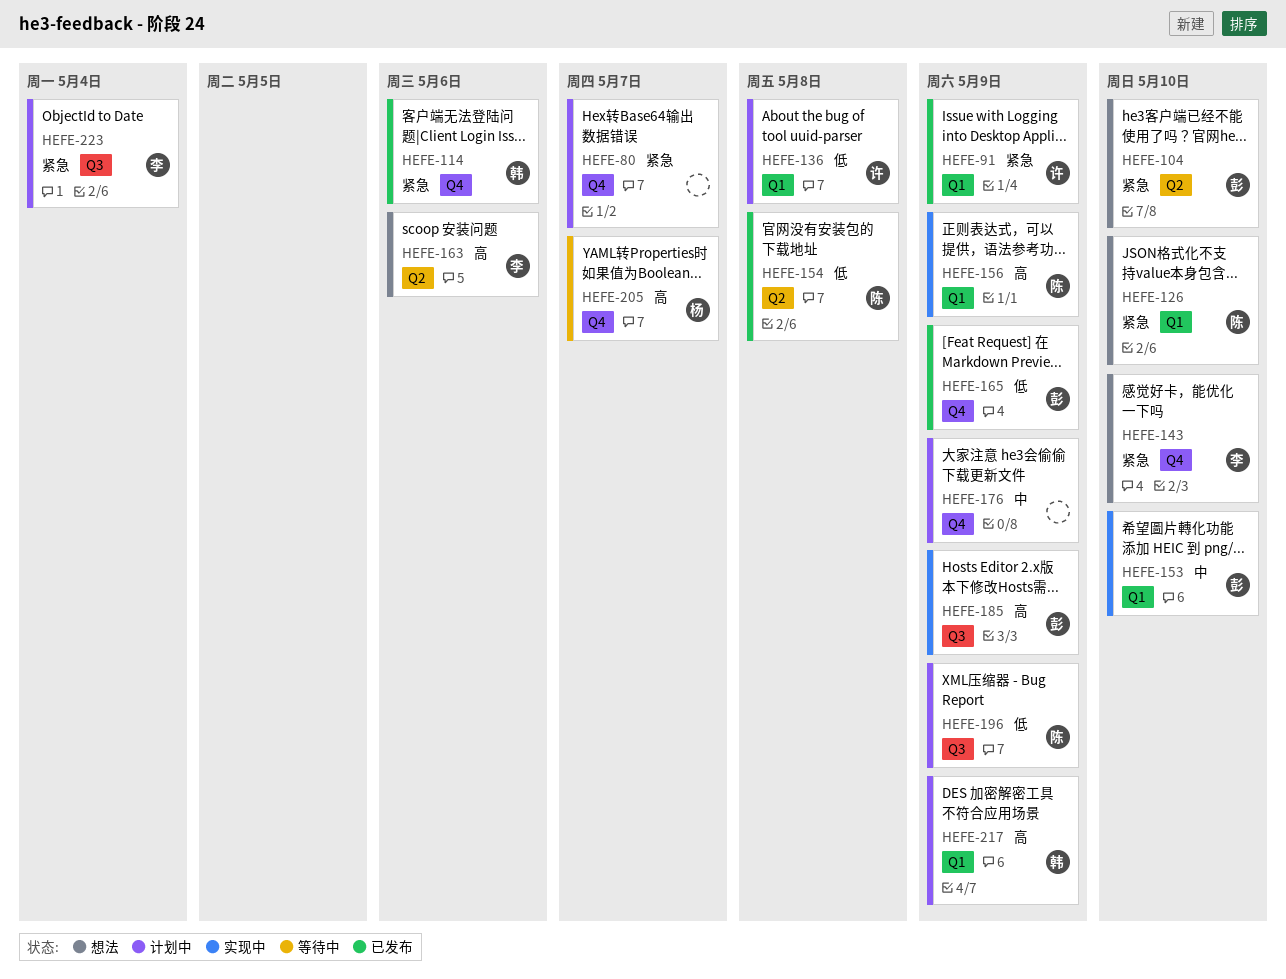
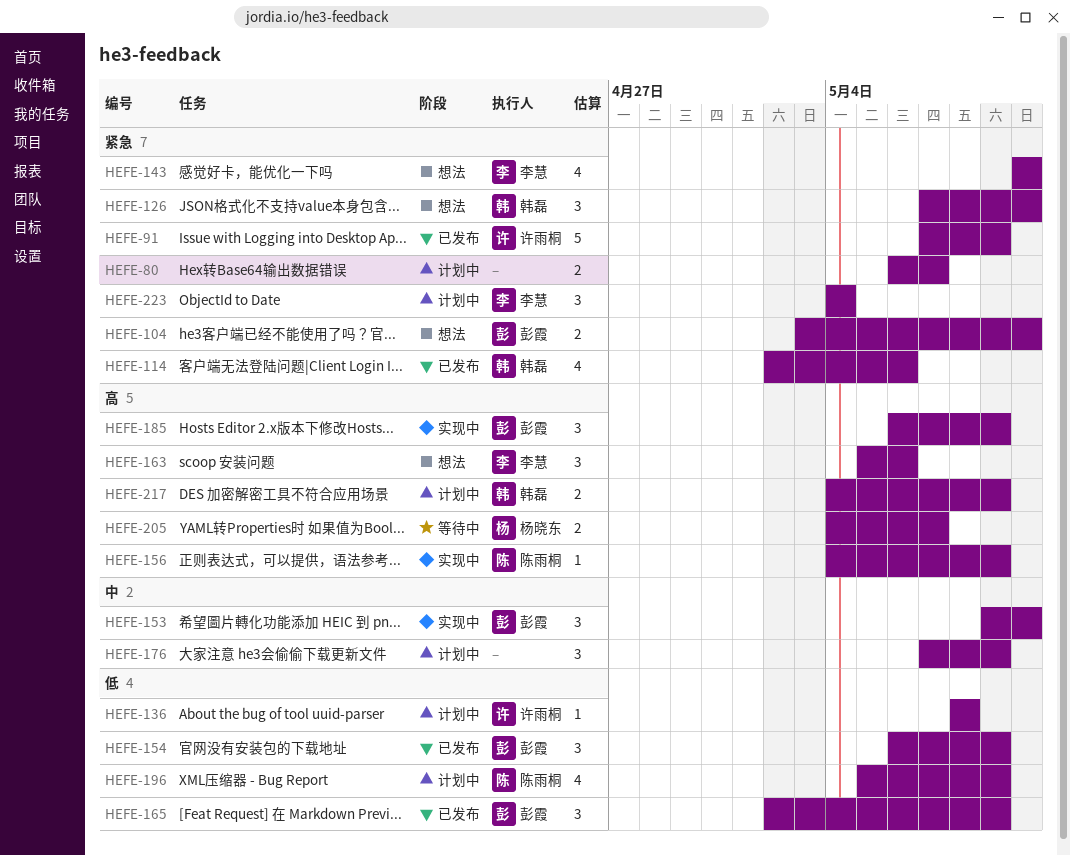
HEFE-126, owner: 陈雨桐 -> 韩磊
HEFE-154, owner: 陈雨桐 -> 彭霞
HEFE-154, due: May 8 -> May 9

